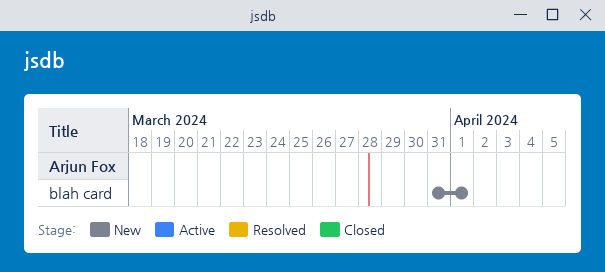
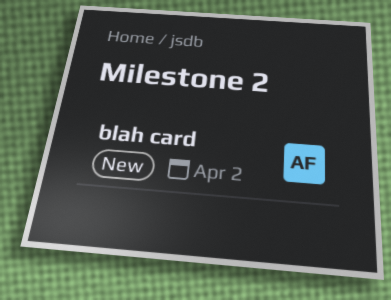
blah card, due: Apr 1 -> Apr 2

